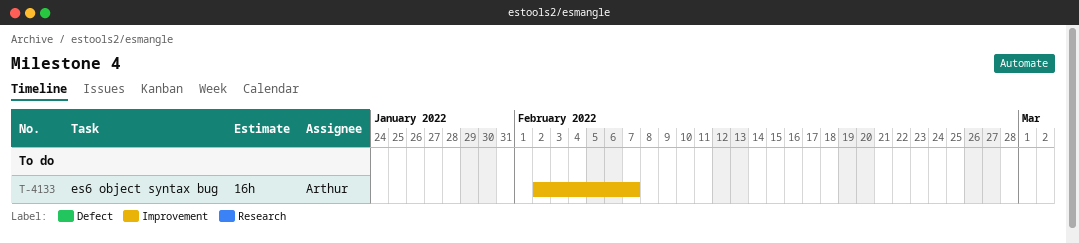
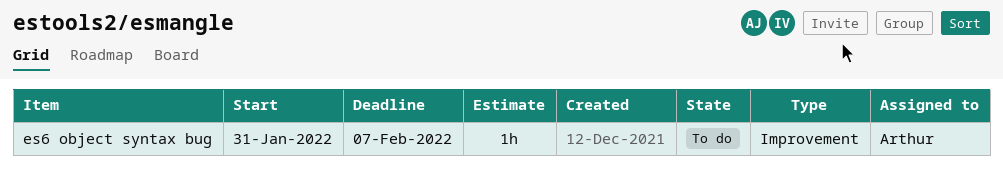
es6 object syntax bug, estimate: 16h -> 1h
es6 object syntax bug, start: Feb 2 -> Jan 31

